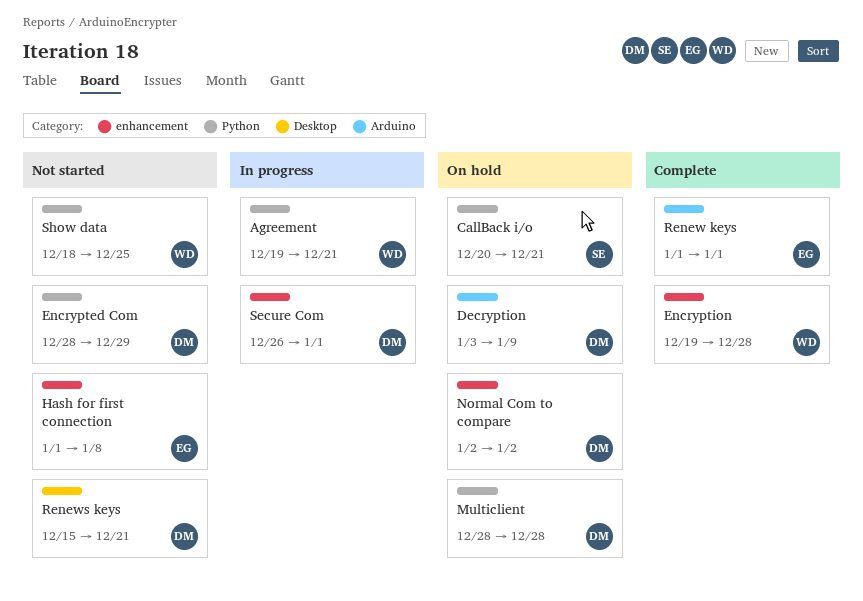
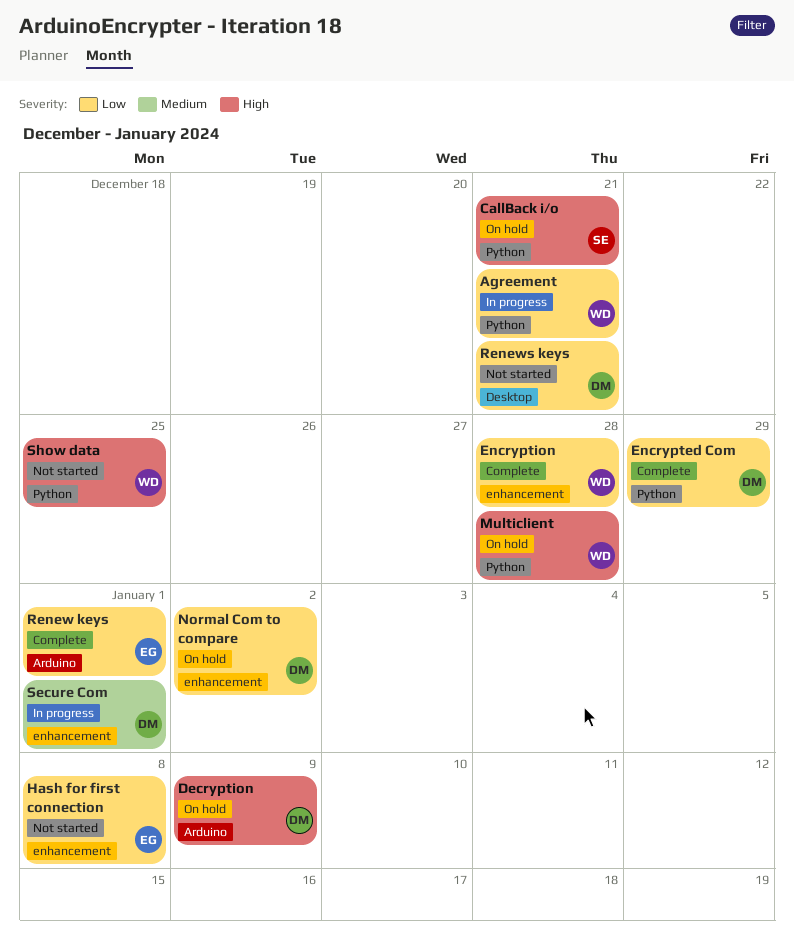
Encrypted Com, status: Not started -> Complete
Multiclient, owner: DM -> WD

